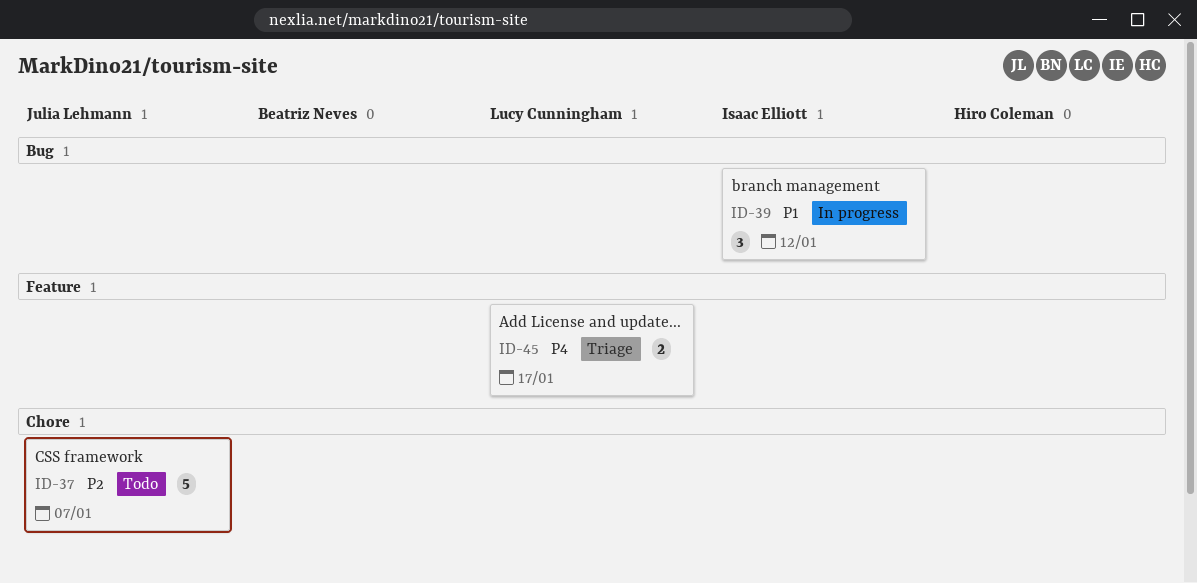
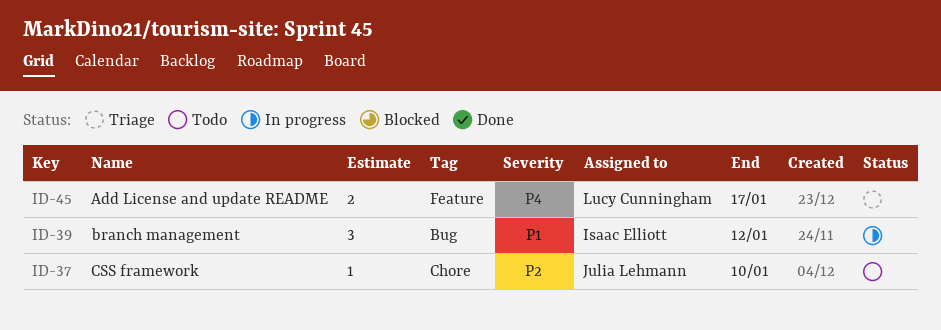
ID-37, estimate: 5 -> 1
ID-37, due: Jan 7 -> Jan 10

